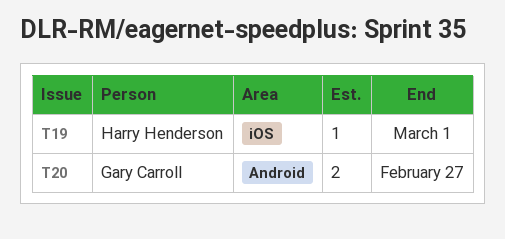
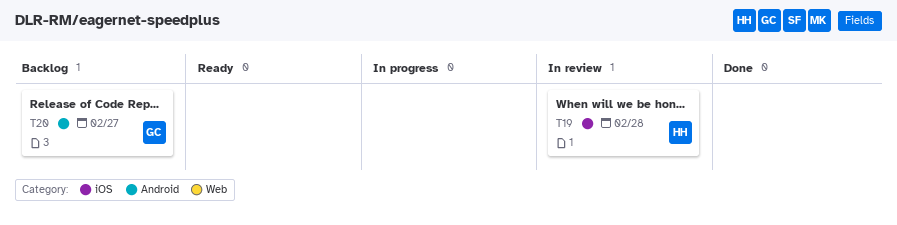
T19, due: Mar 1 -> Feb 28

